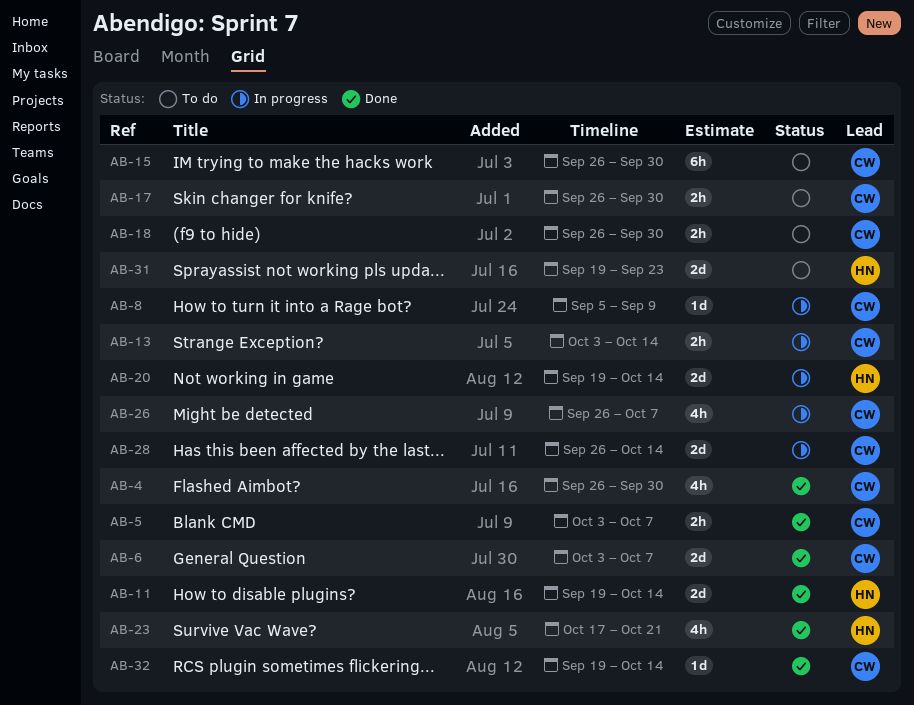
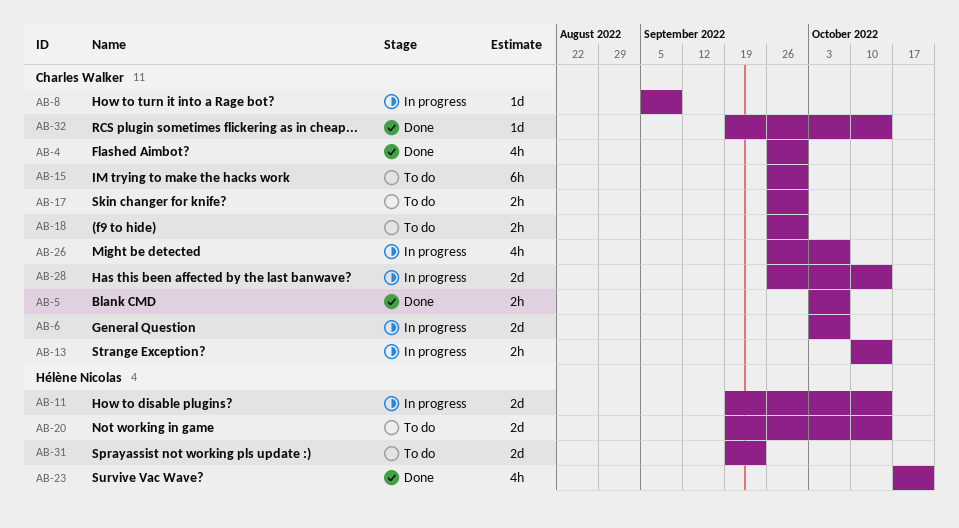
AB-6, status: Done -> In progress
AB-11, status: Done -> In progress
AB-13, start: Oct 3 -> Oct 10
AB-20, status: In progress -> To do

